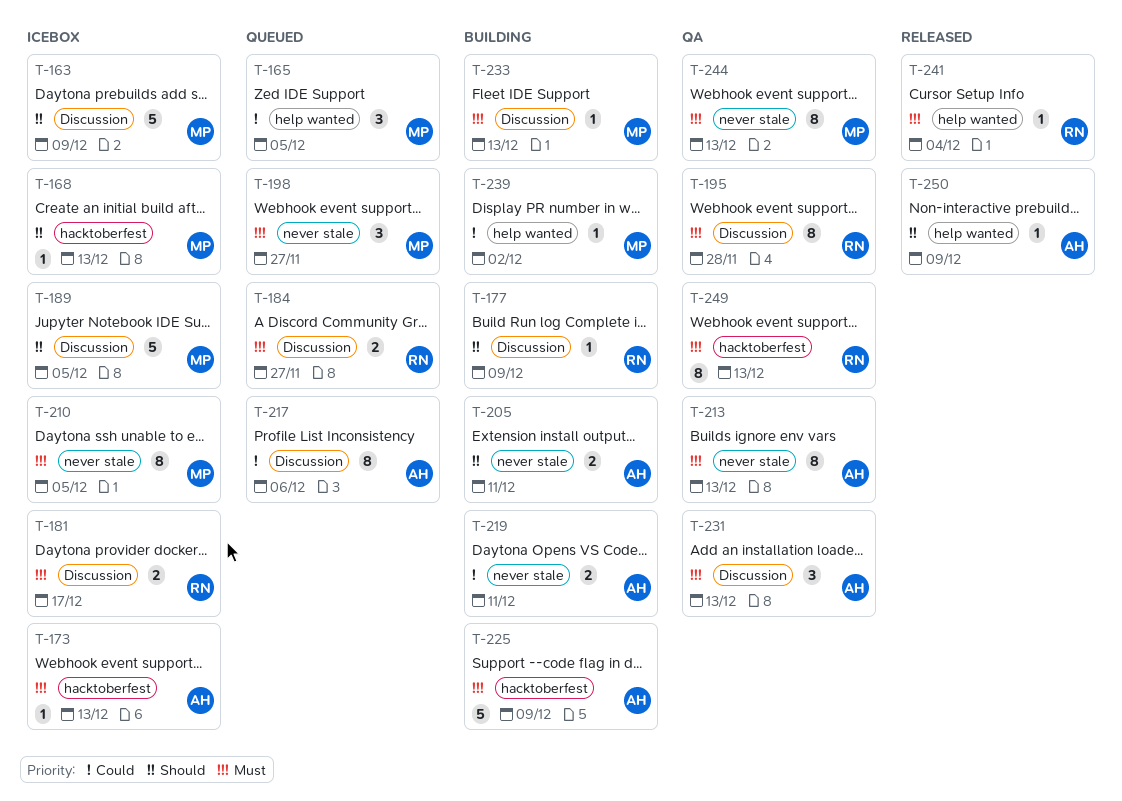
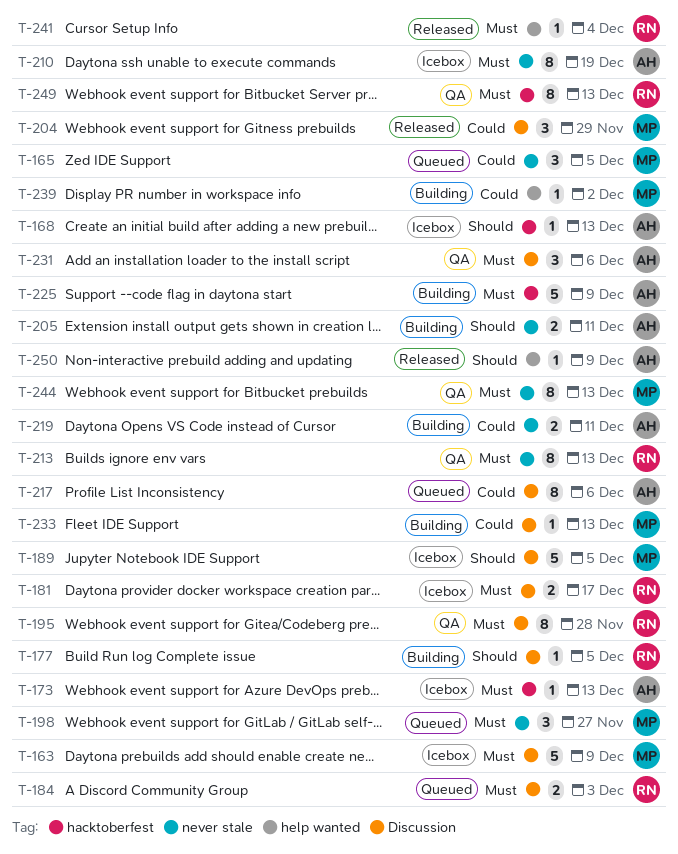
T-163, priority: Should -> Must
T-165, label: help wanted -> never stale
T-168, owner: MP -> AH
T-177, due: Dec 9 -> Dec 5
T-184, due: Nov 27 -> Dec 3
T-204: none -> present
T-210, owner: MP -> AH
T-210, due: Dec 5 -> Dec 19
T-213, owner: AH -> RN
T-231, due: Dec 13 -> Dec 6
T-233, priority: Must -> Could

